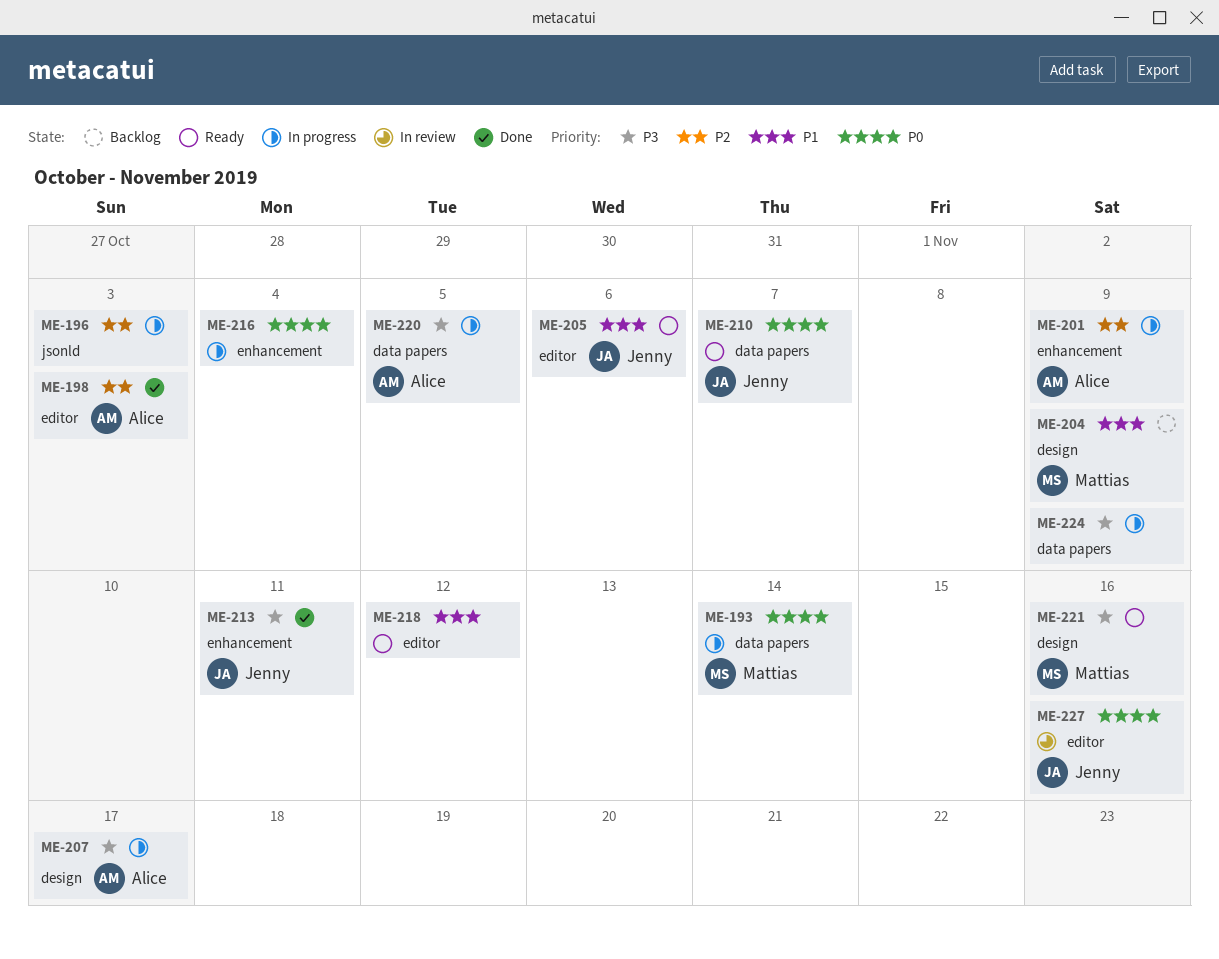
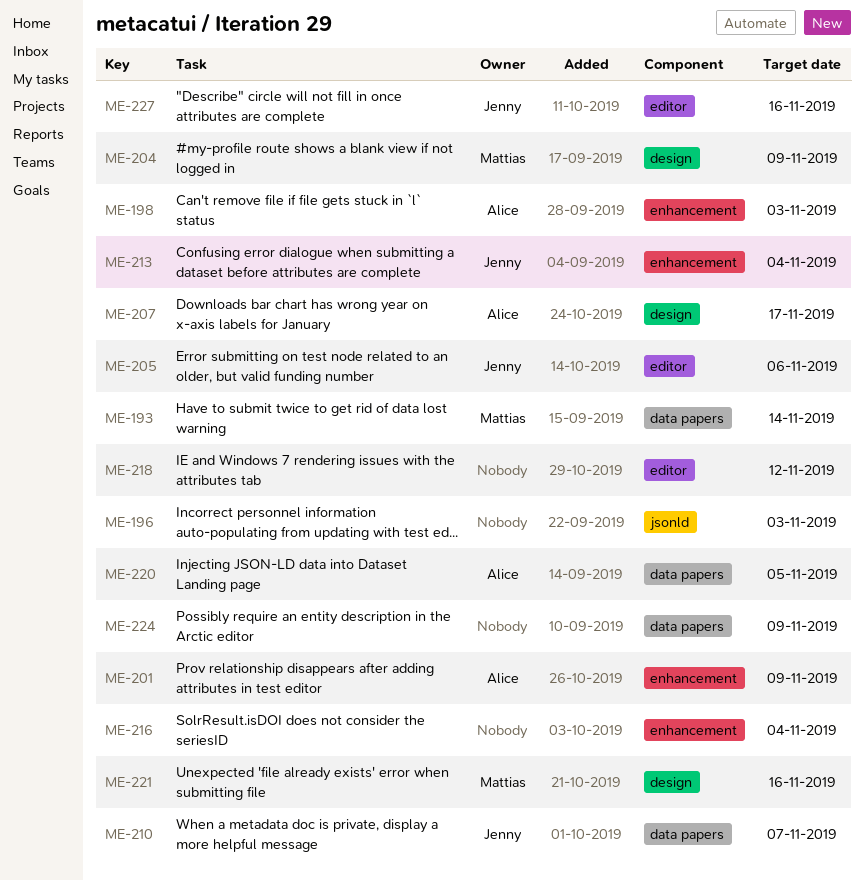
ME-198, label: editor -> enhancement
ME-213, due: Nov 11 -> Nov 4

